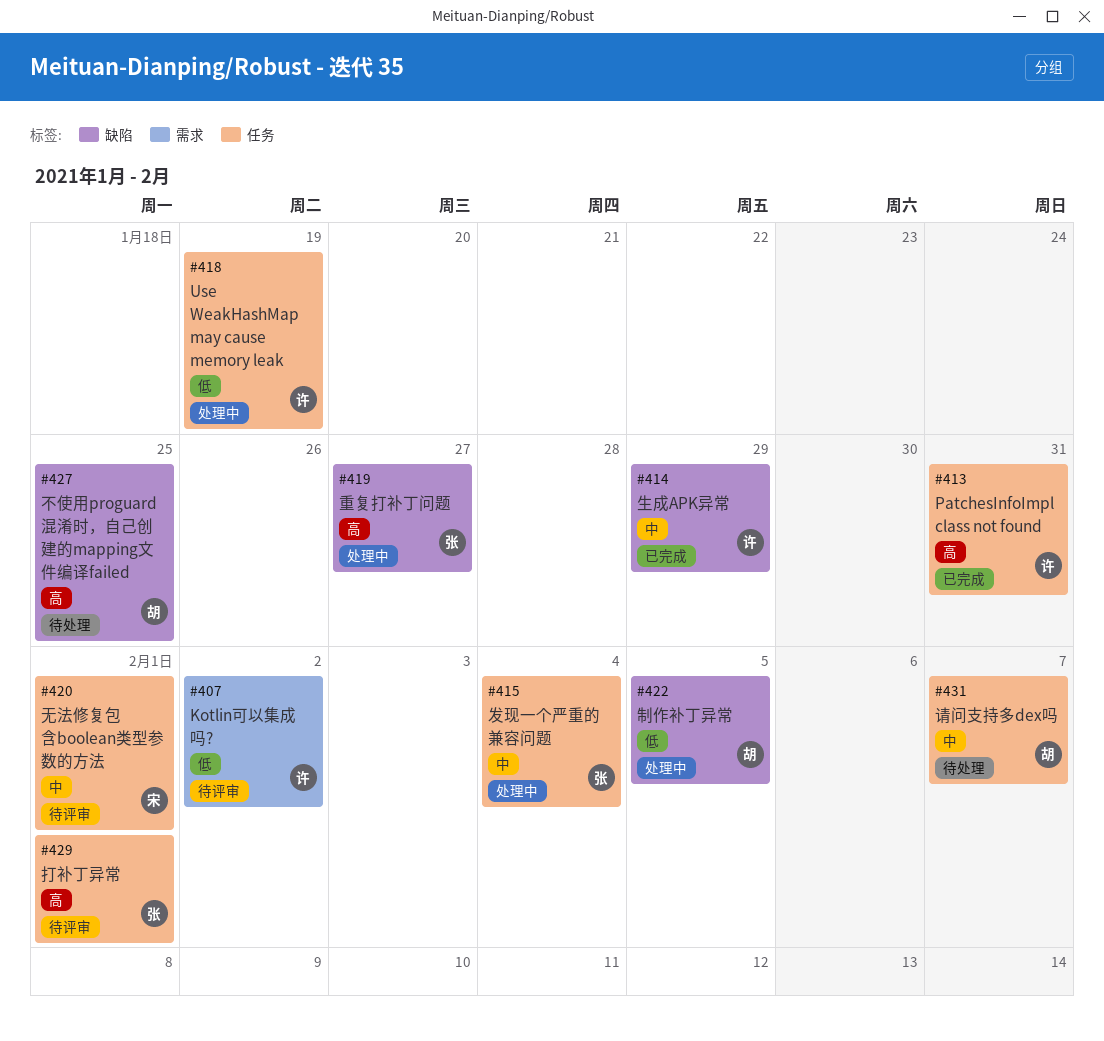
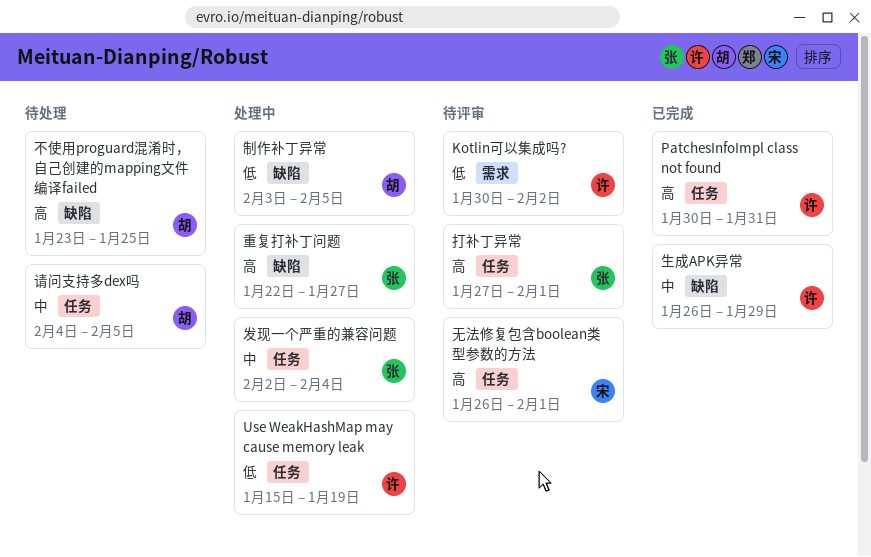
无法修复包含boolean类型参数的方法, priority: 中 -> 高
请问支持多dex吗, due: Feb 7 -> Feb 5

